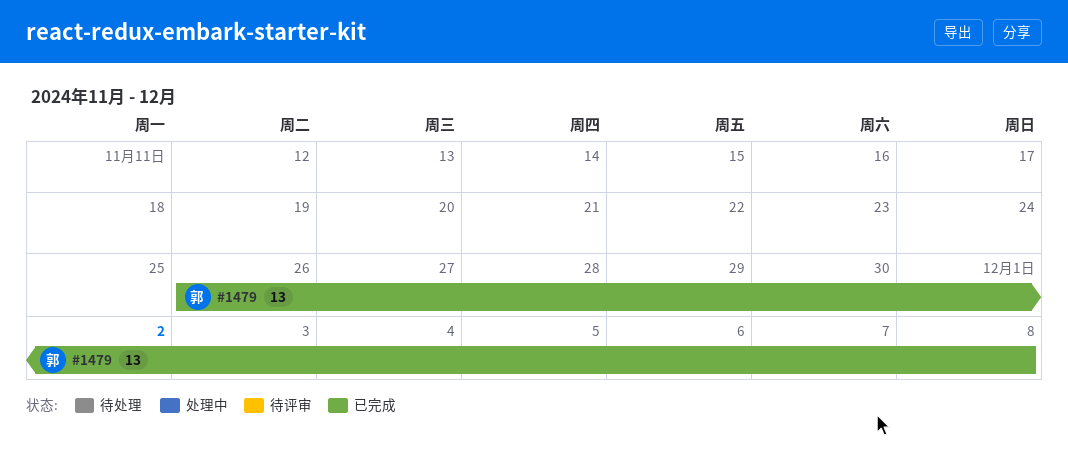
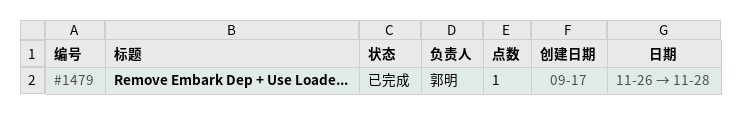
#1479, estimate: 13 -> 1
#1479, due: Dec 8 -> Nov 28

